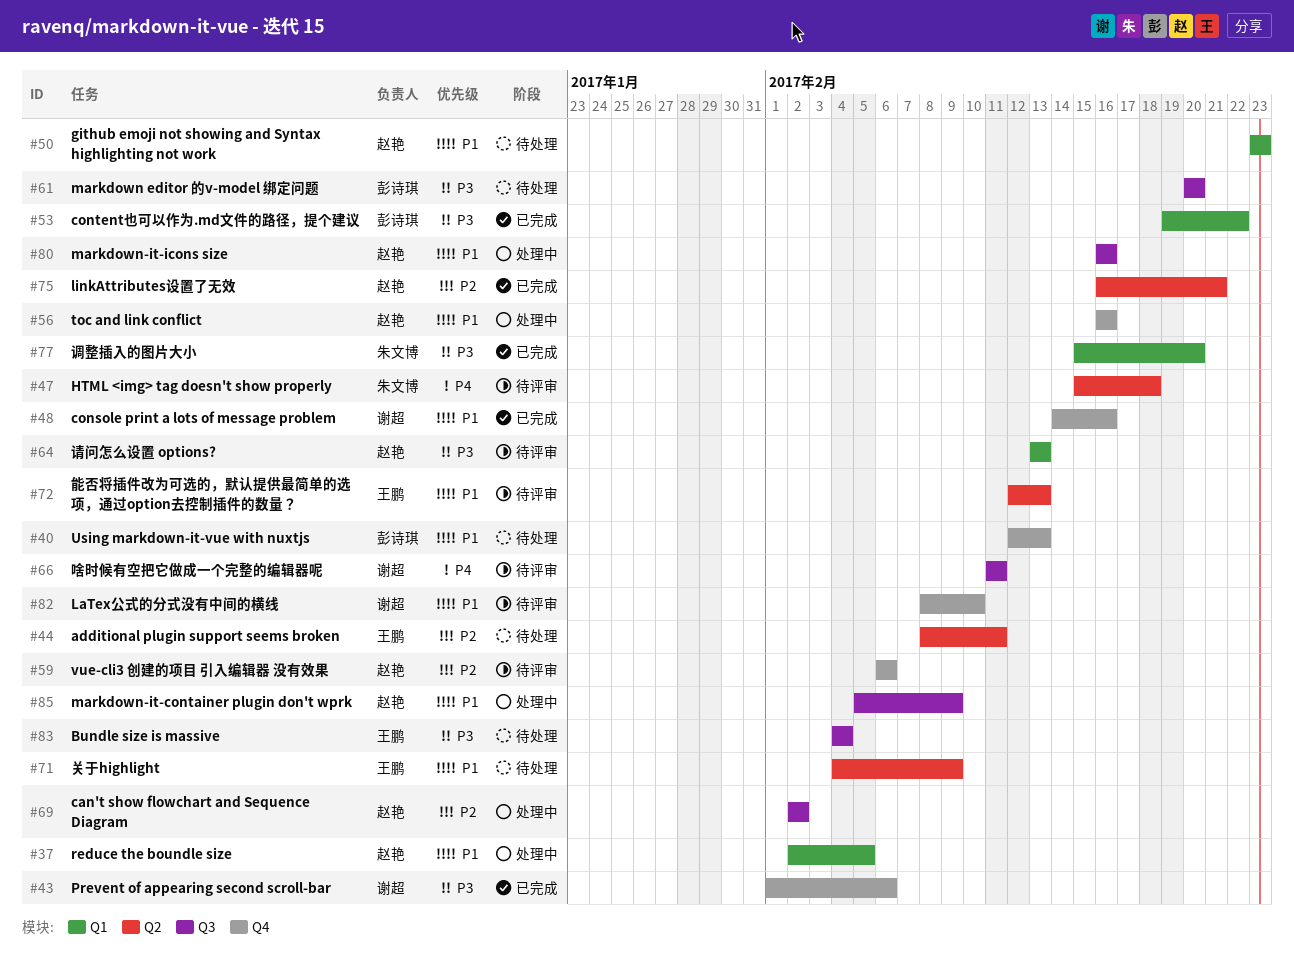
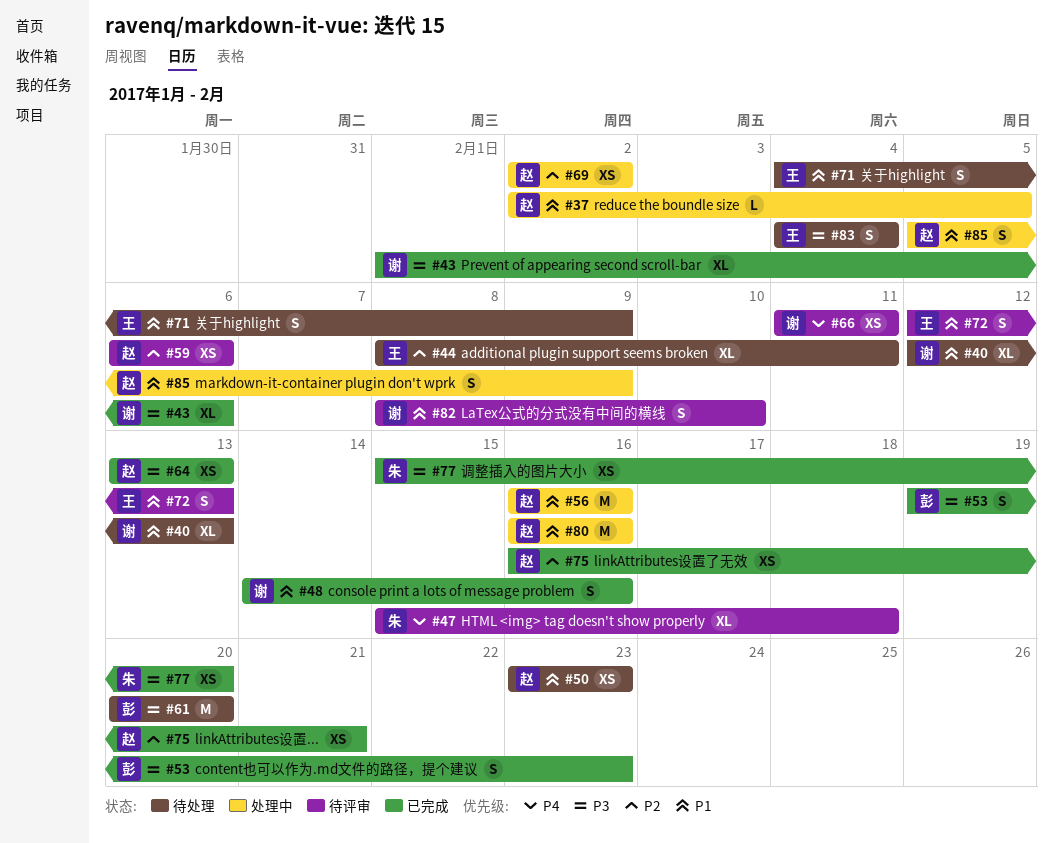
#40, owner: 彭诗琪 -> 谢超
#53, due: Feb 22 -> Feb 23
#64, status: 待评审 -> 已完成

